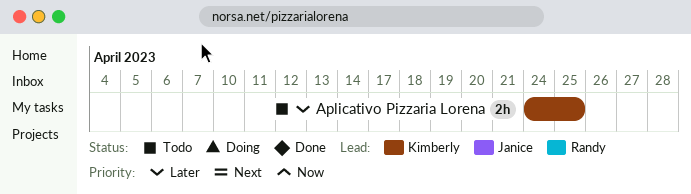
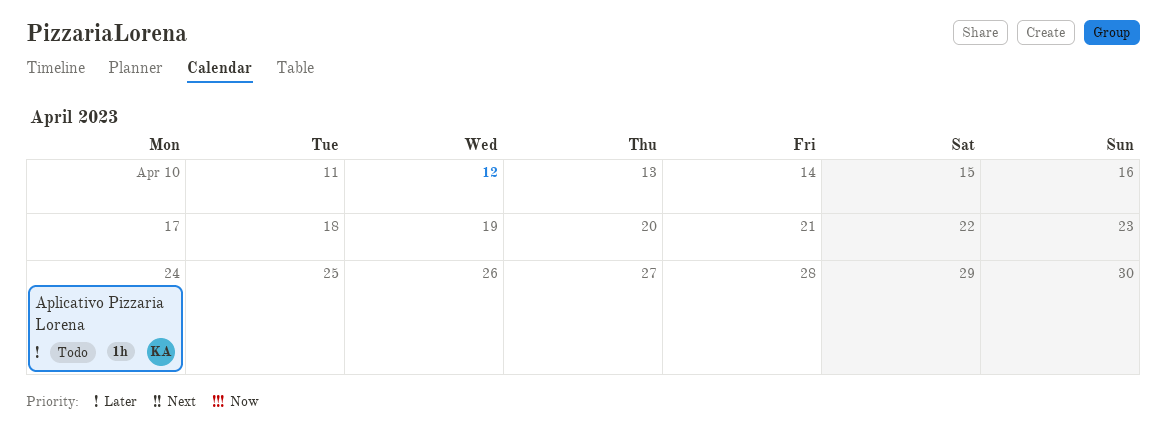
Aplicativo Pizzaria Lorena, estimate: 2h -> 1h
Aplicativo Pizzaria Lorena, due: Apr 25 -> Apr 24

